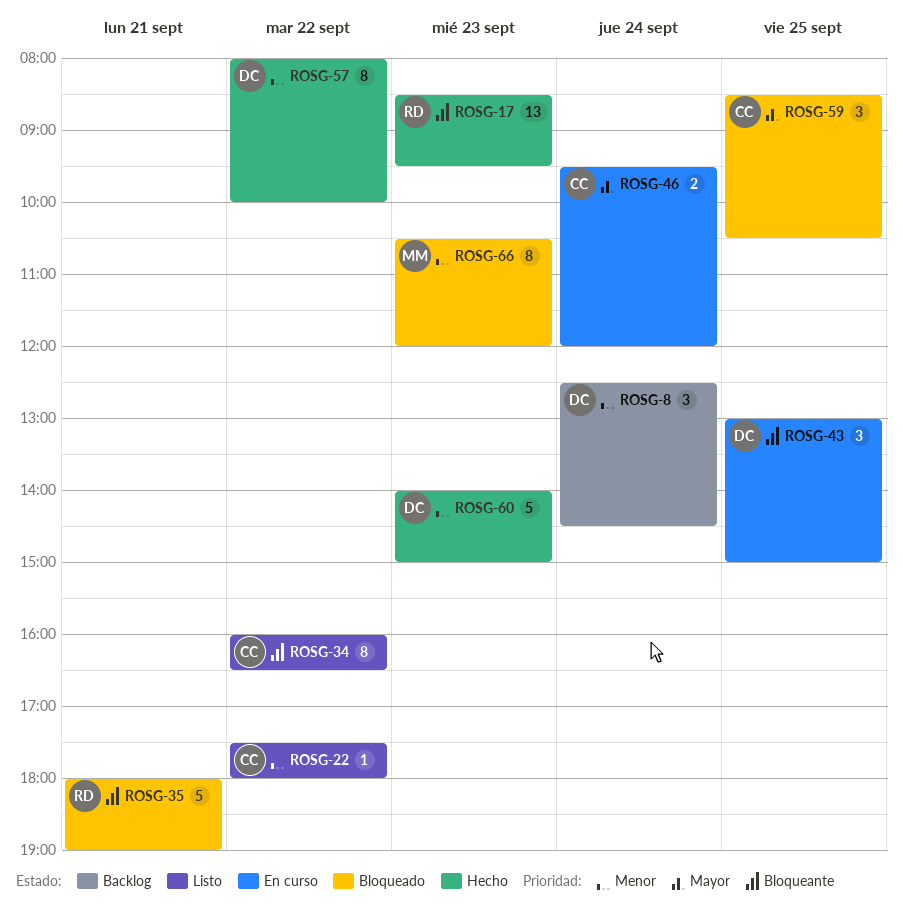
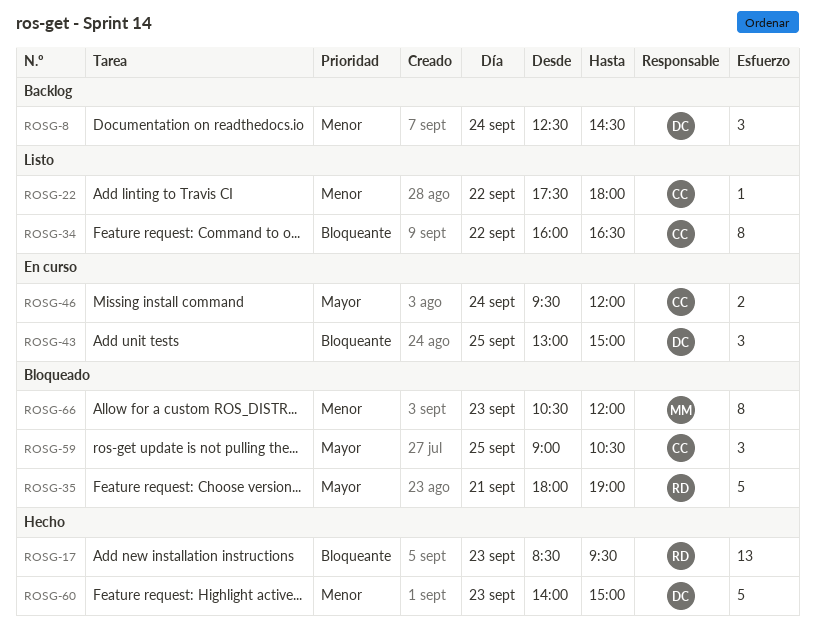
ROSG-35, priority: Bloqueante -> Mayor
ROSG-57: present -> none
ROSG-59, begins: 08:30 -> 09:00

